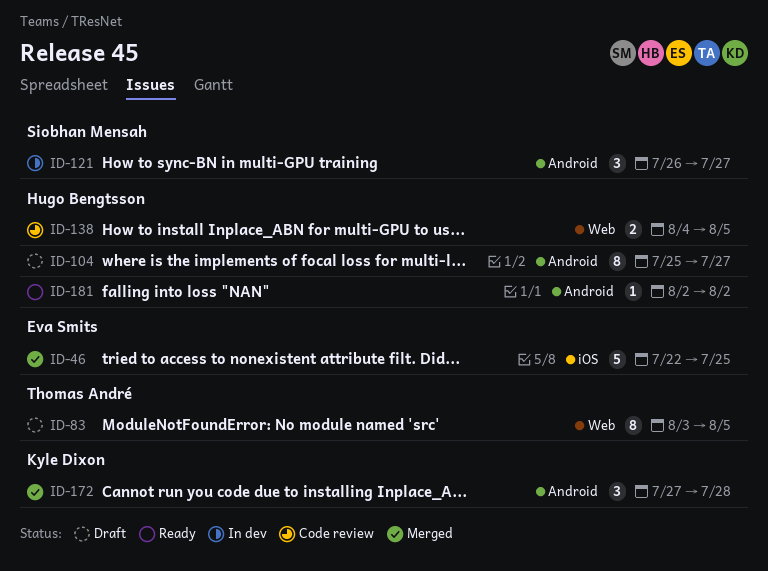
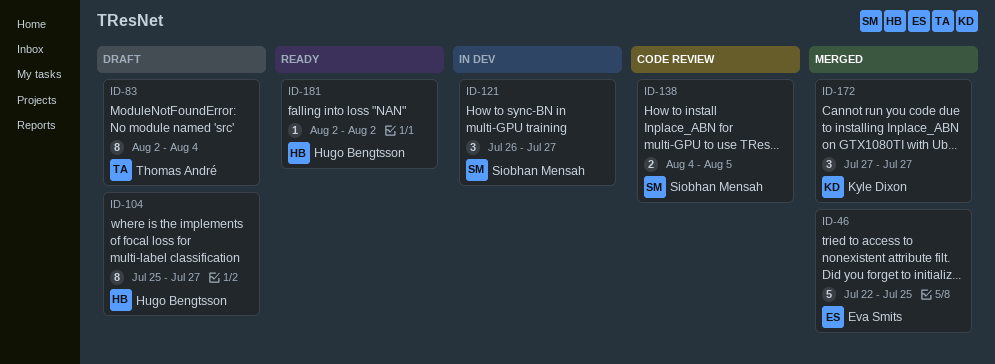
ID-83, start: Aug 3 -> Aug 2
ID-83, due: Aug 5 -> Aug 4
ID-138, owner: Hugo Bengtsson -> Siobhan Mensah
ID-172, due: Jul 28 -> Jul 27

